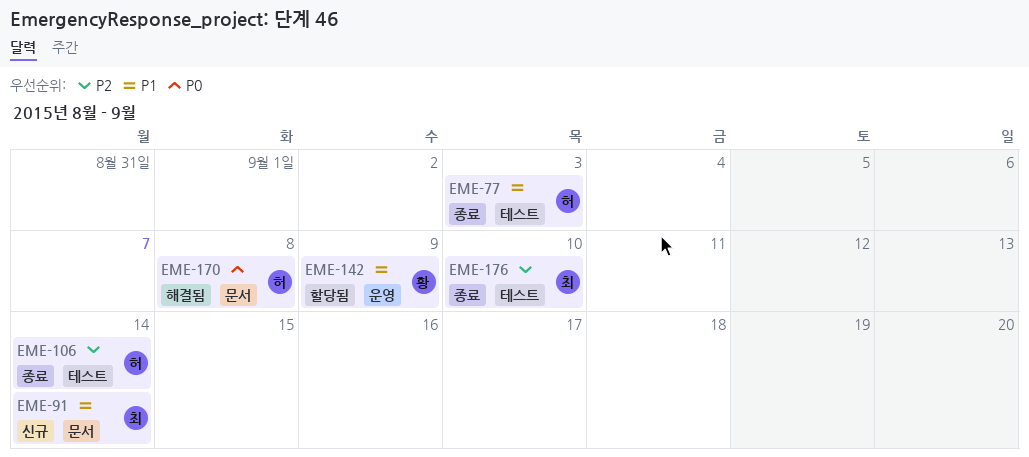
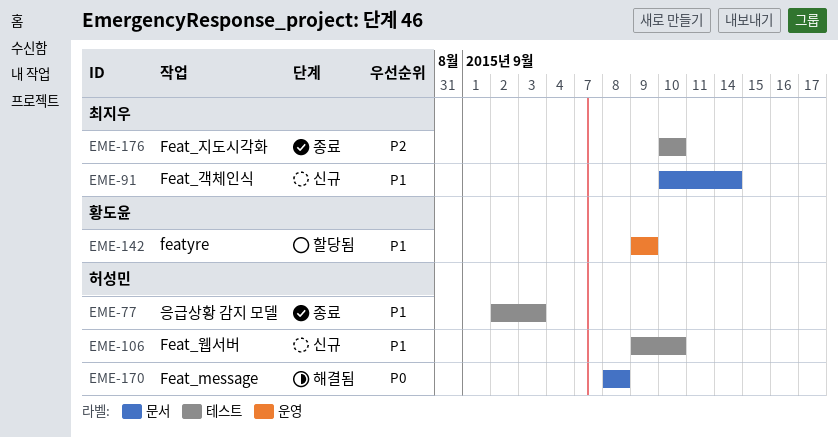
EME-106, status: 종료 -> 신규
EME-106, priority: P2 -> P1
EME-106, due: Sep 14 -> Sep 10

